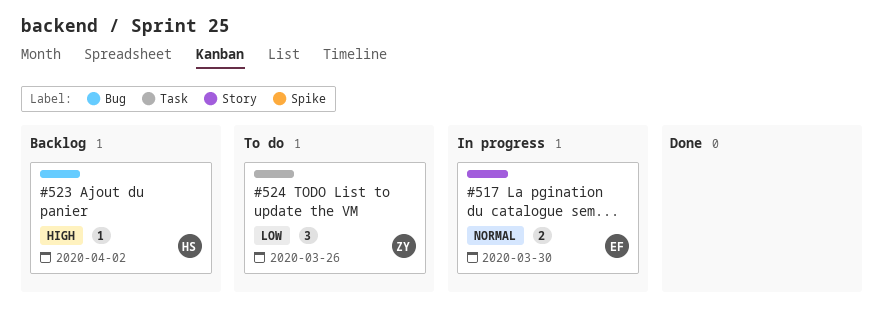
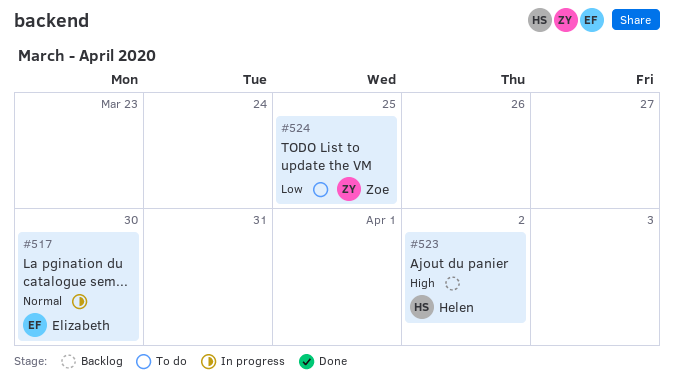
#524, due: Mar 26 -> Mar 25

